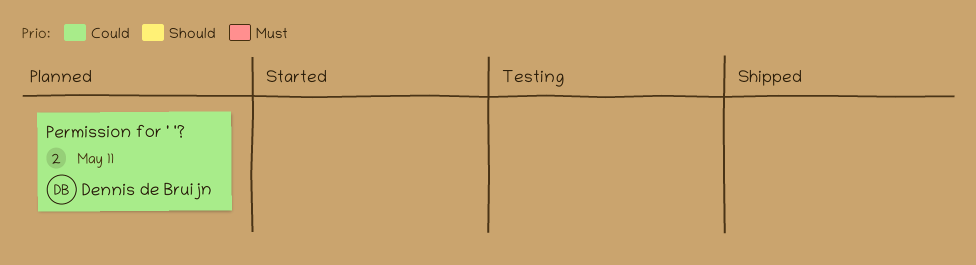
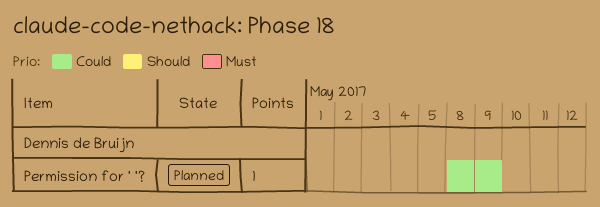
Permission for ' '?, estimate: 2 -> 1
Permission for ' '?, due: May 11 -> May 9

